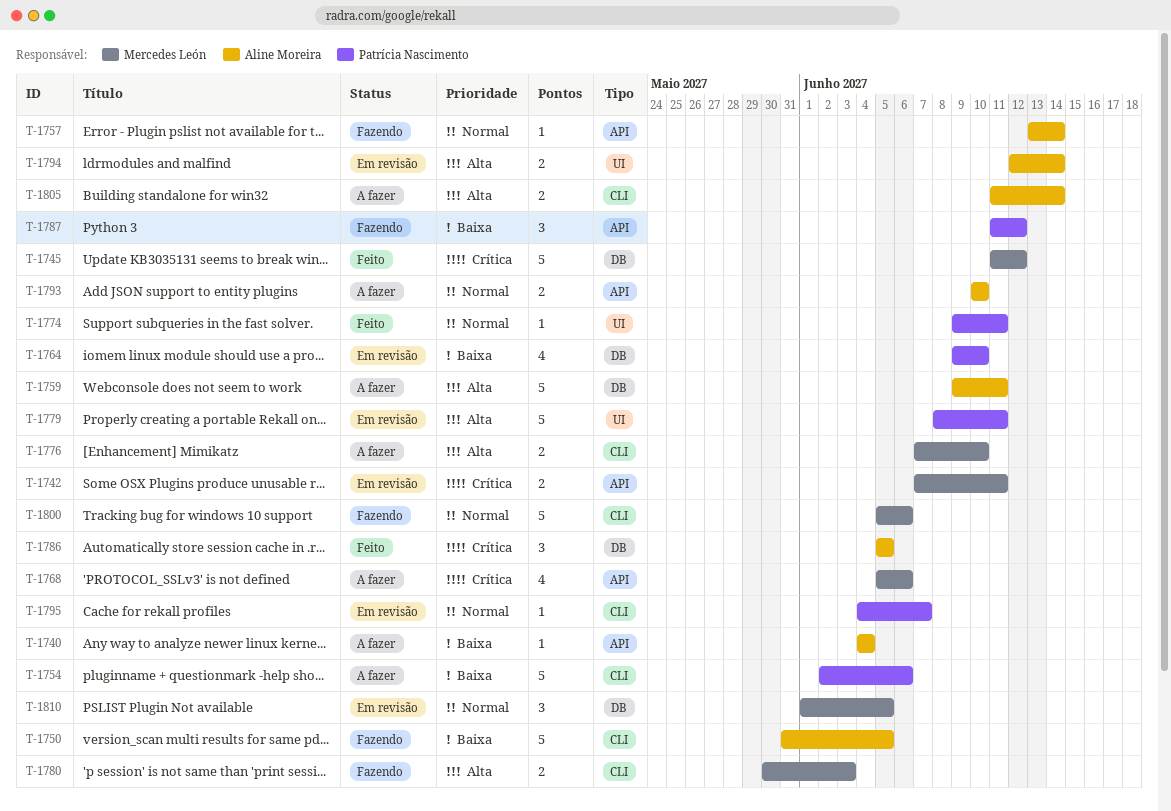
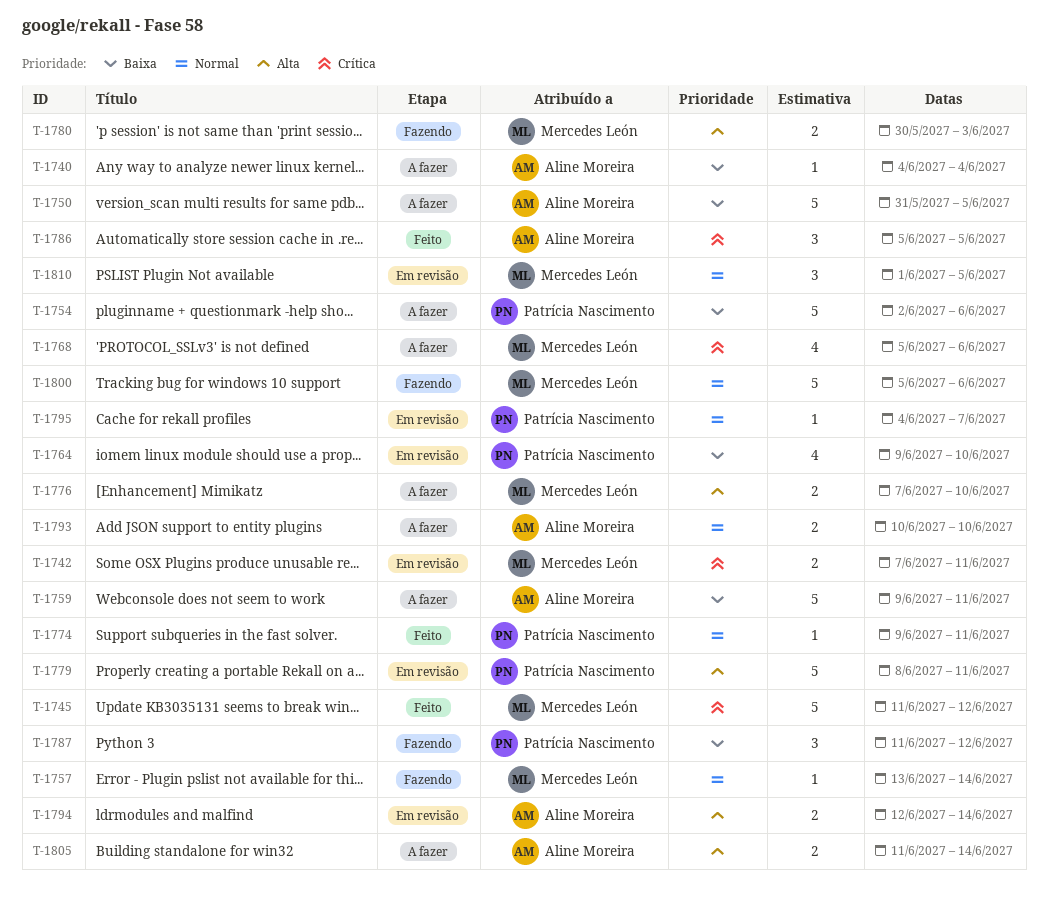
T-1750, status: Fazendo -> A fazer
T-1757, owner: Aline Moreira -> Mercedes León
T-1759, priority: Alta -> Baixa

